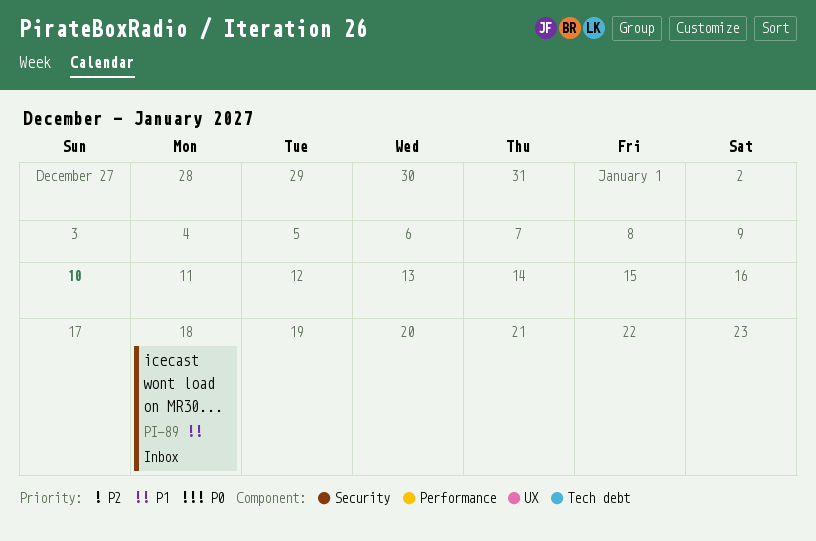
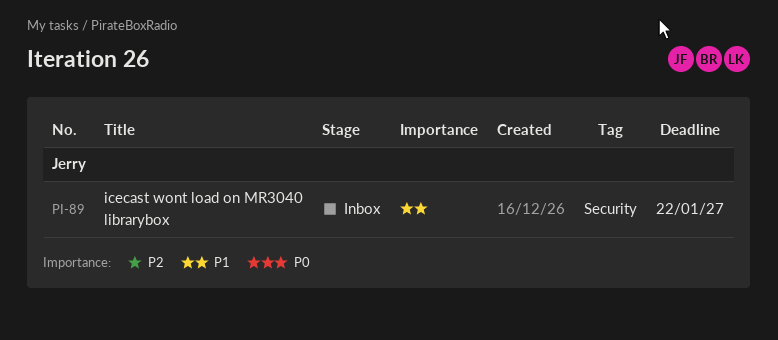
PI-89, due: Jan 18 -> Jan 22

